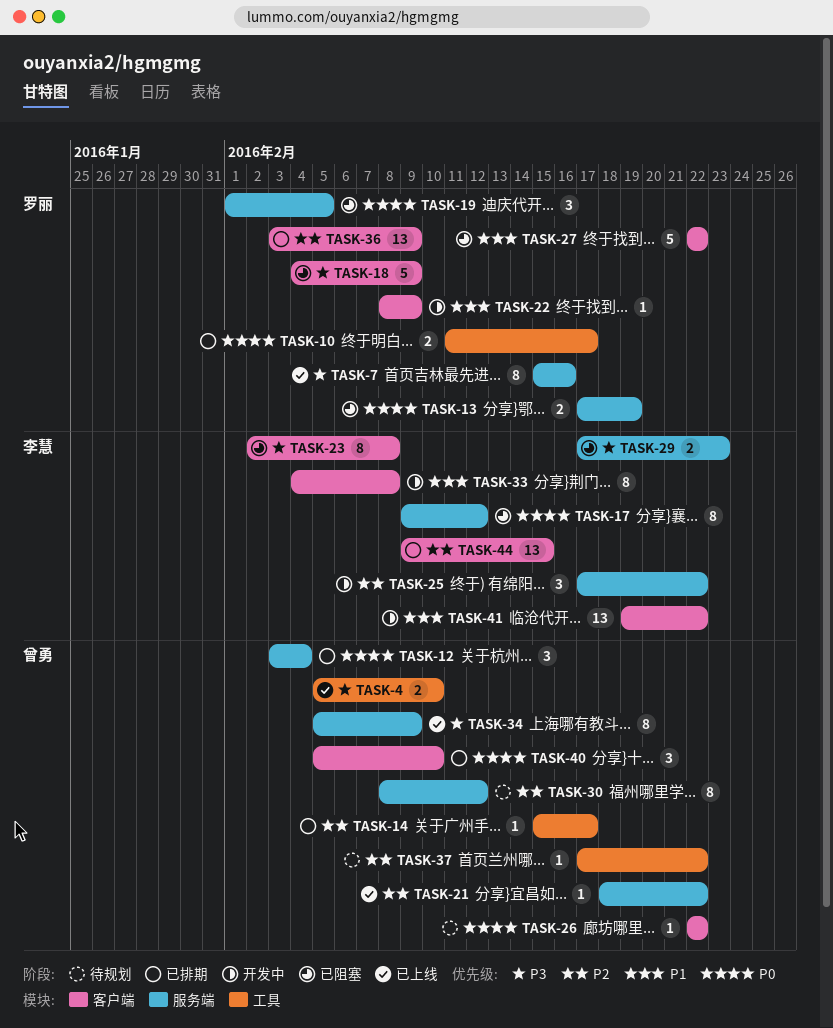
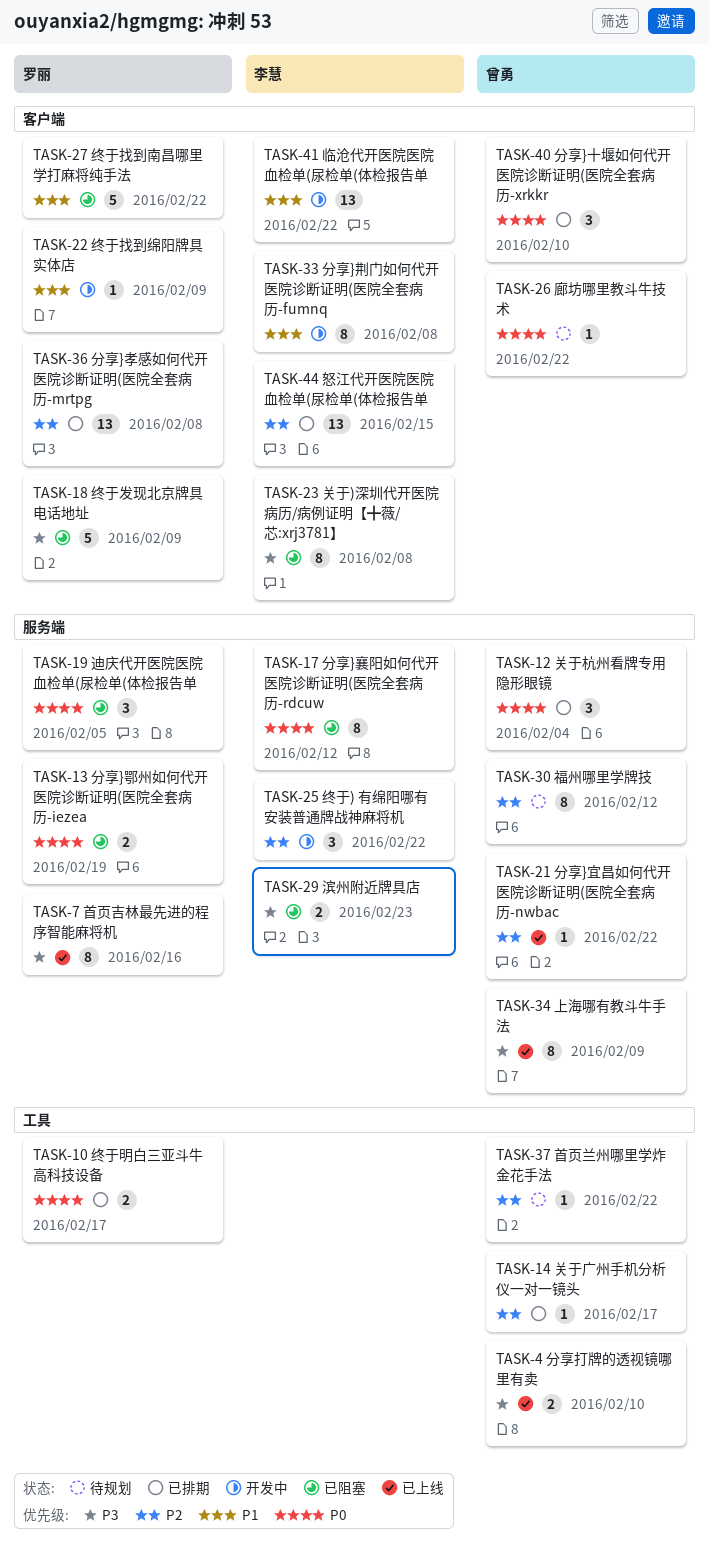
TASK-36, due: Feb 9 -> Feb 8

